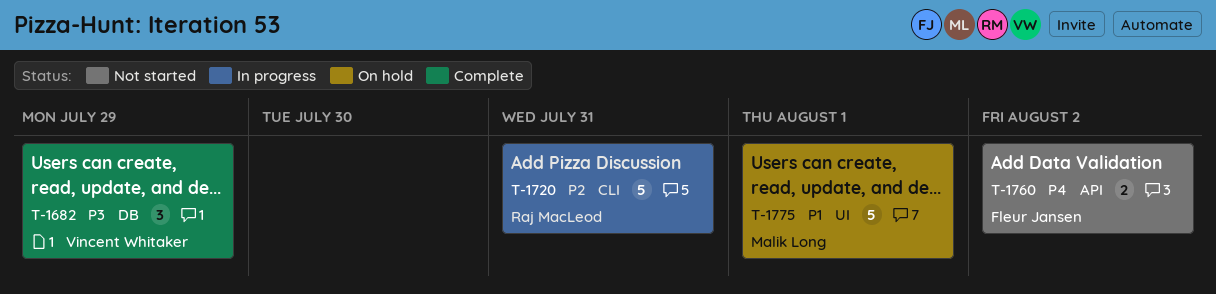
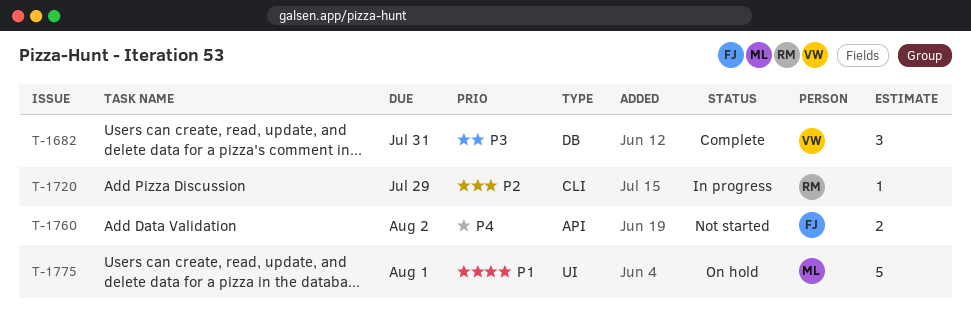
T-1682, due: Jul 29 -> Jul 31
T-1720, estimate: 5 -> 1
T-1720, due: Jul 31 -> Jul 29

